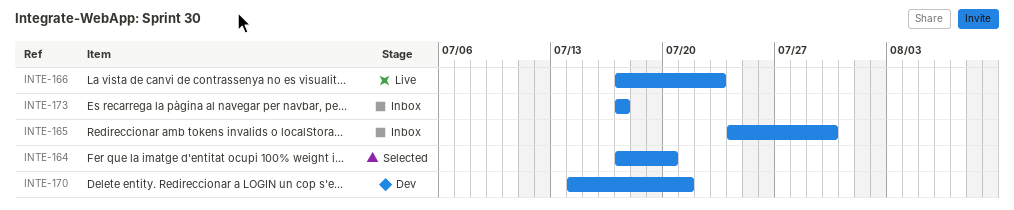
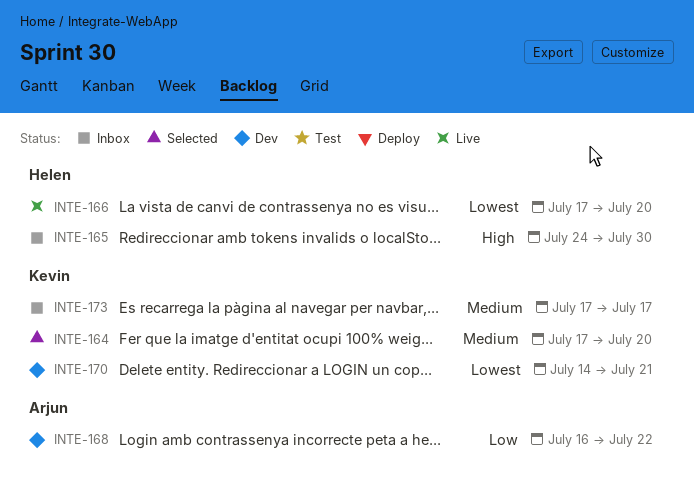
INTE-166, due: Jul 23 -> Jul 20
INTE-168: none -> present

